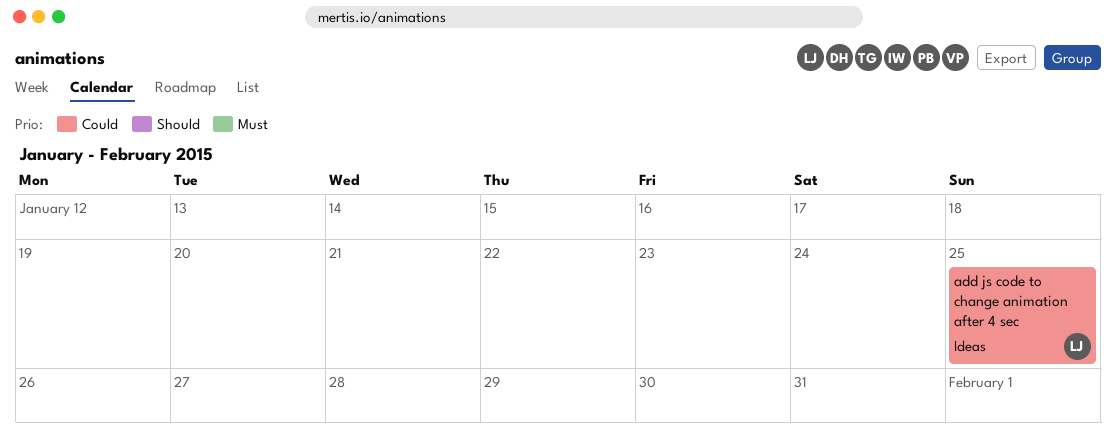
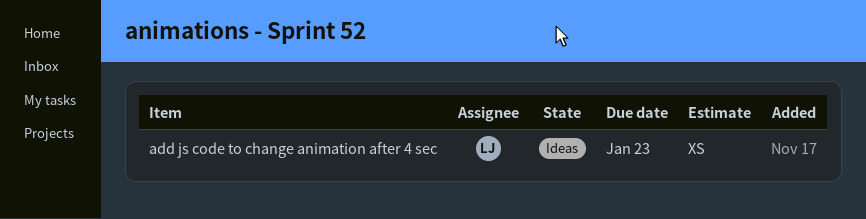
add js code to change animation after 4 sec, due: Jan 25 -> Jan 23

